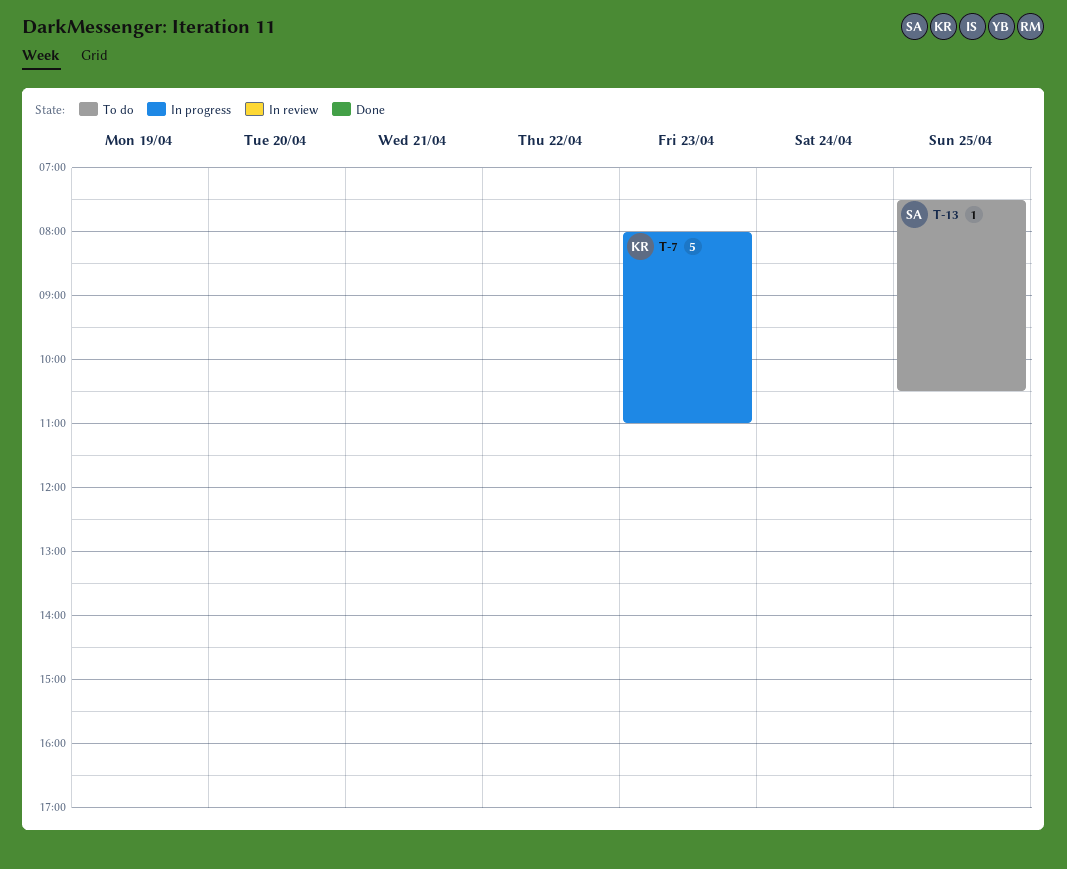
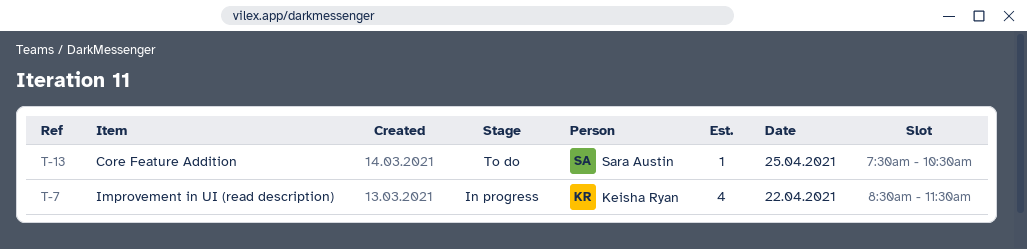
T-7, estimate: 5 -> 4
T-7, day: Apr 23 -> Apr 22
T-7, begins: 08:00 -> 08:30
T-7, ends: 11:00 -> 11:30

